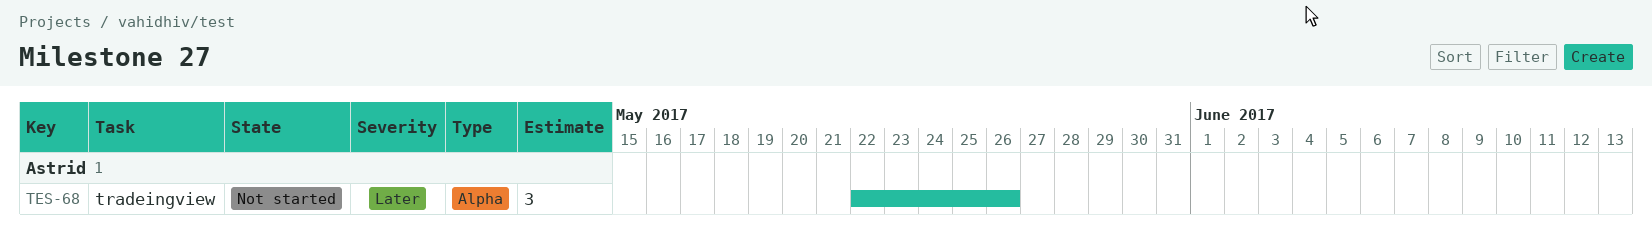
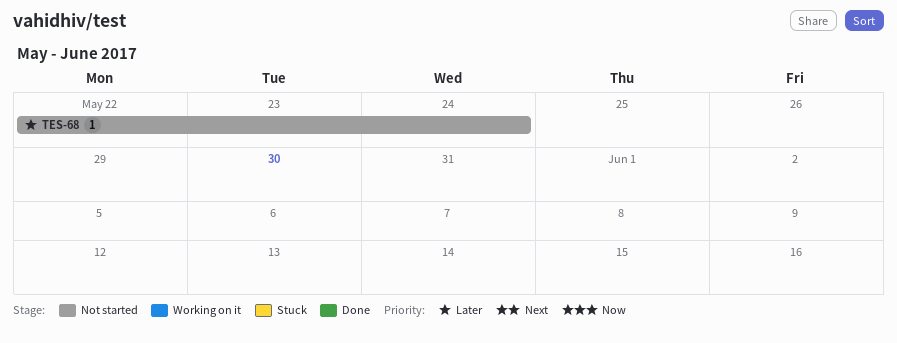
TES-68, estimate: 3 -> 1
TES-68, due: May 26 -> May 24

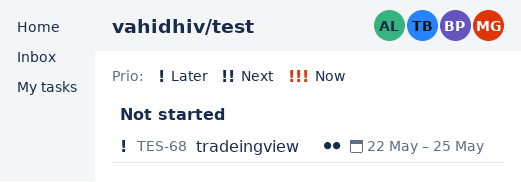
TES-68, estimate: 1 -> 2
TES-68, due: May 24 -> May 25

